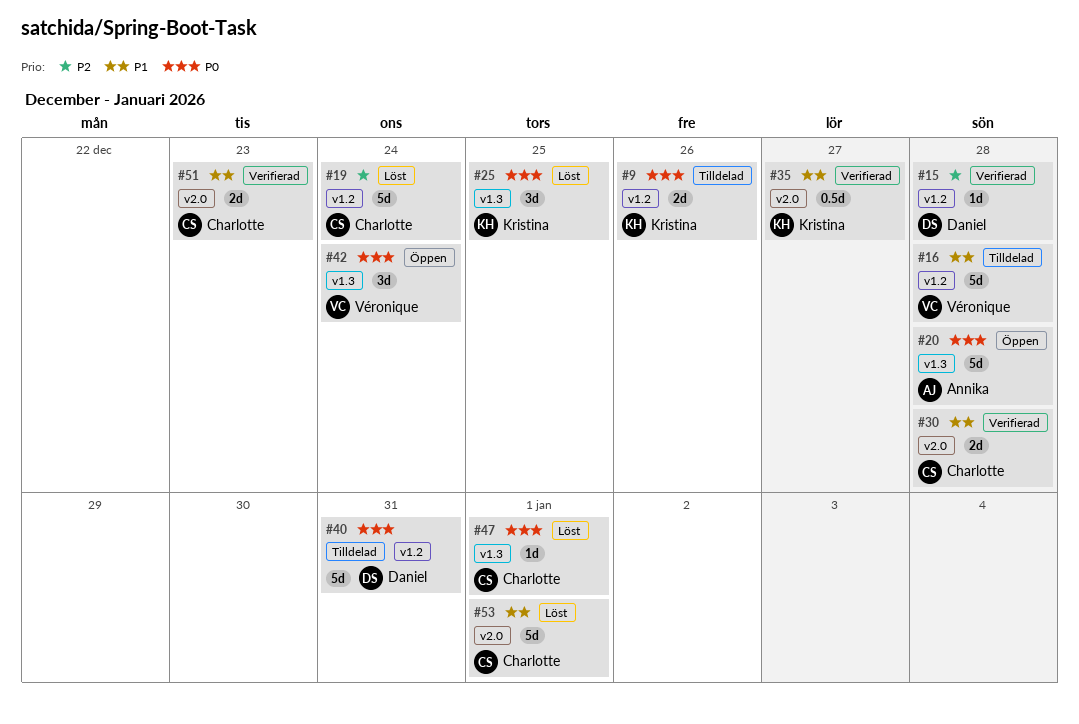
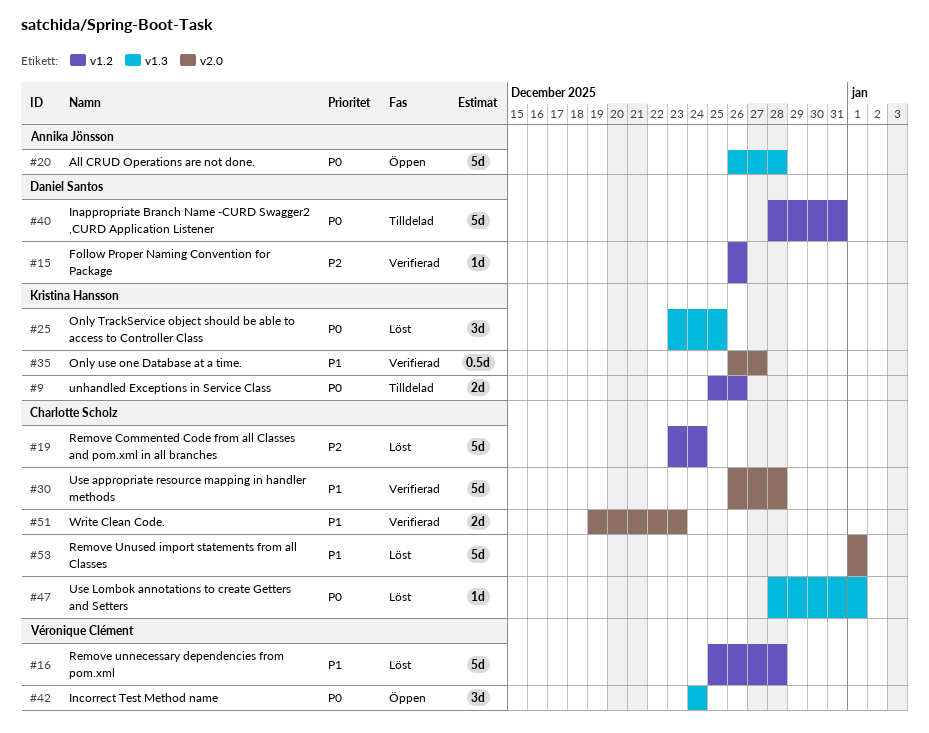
#15, due: Dec 28 -> Dec 26
#16, status: Tilldelad -> Löst
#30, estimate: 2d -> 5d

